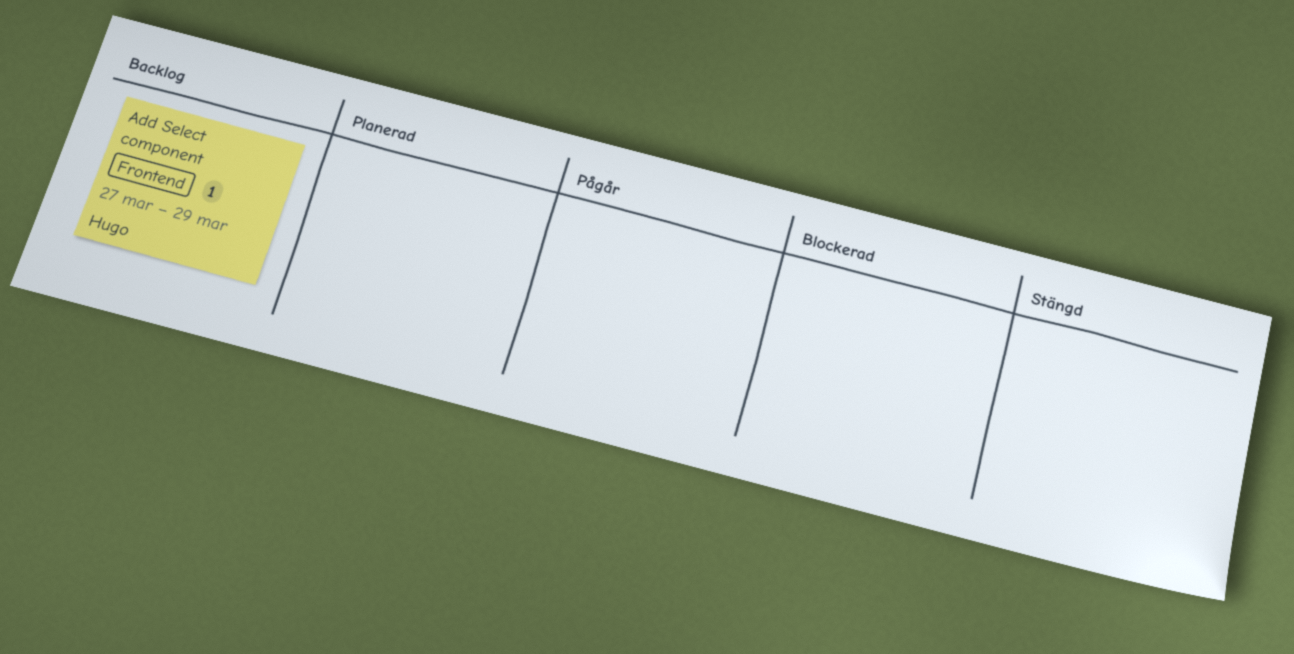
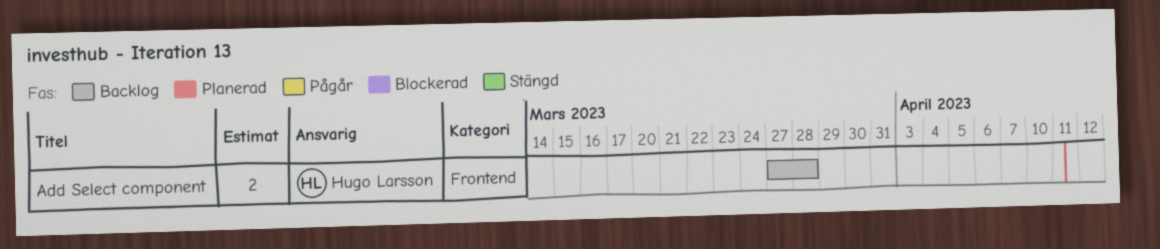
Add Select component, estimate: 1 -> 2
Add Select component, due: Mar 29 -> Mar 28

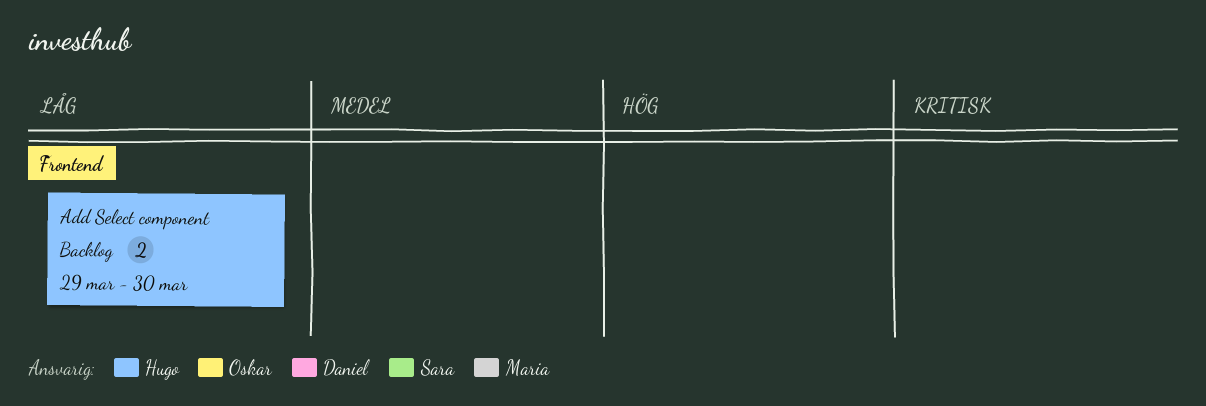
Add Select component, start: Mar 27 -> Mar 29
Add Select component, due: Mar 28 -> Mar 30

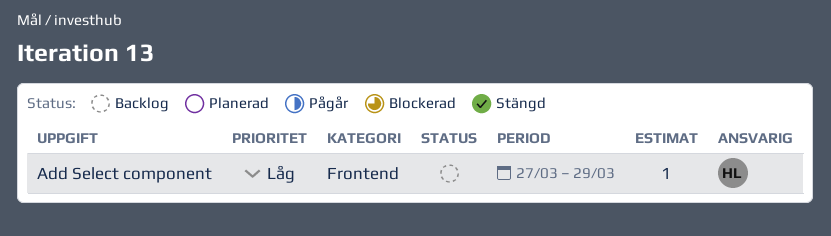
Add Select component, estimate: 2 -> 1
Add Select component, start: Mar 29 -> Mar 27
Add Select component, due: Mar 30 -> Mar 29

